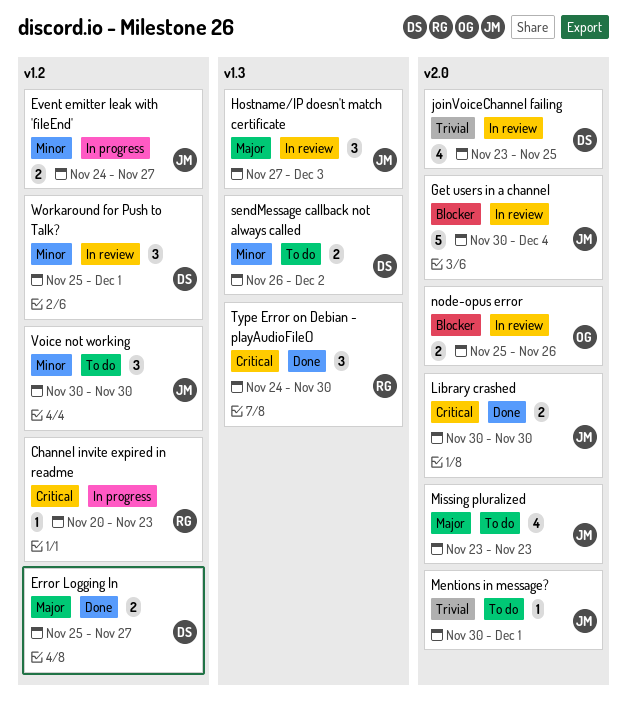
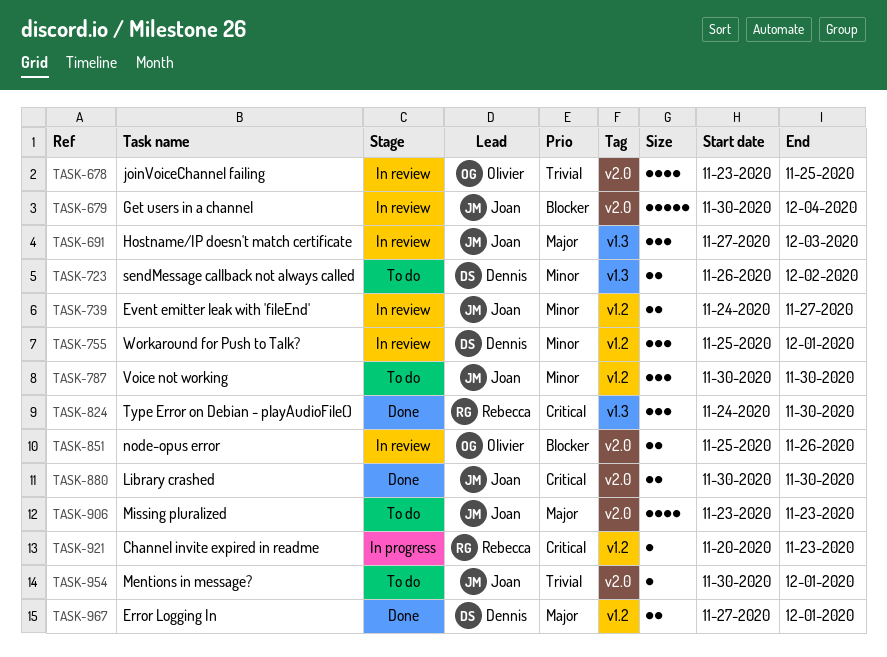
Error Logging In, start: Nov 25 -> Nov 27
Error Logging In, due: Nov 27 -> Dec 1
Event emitter leak with 'fileEnd', status: In progress -> In review
joinVoiceChannel failing, owner: Dennis -> Olivier

